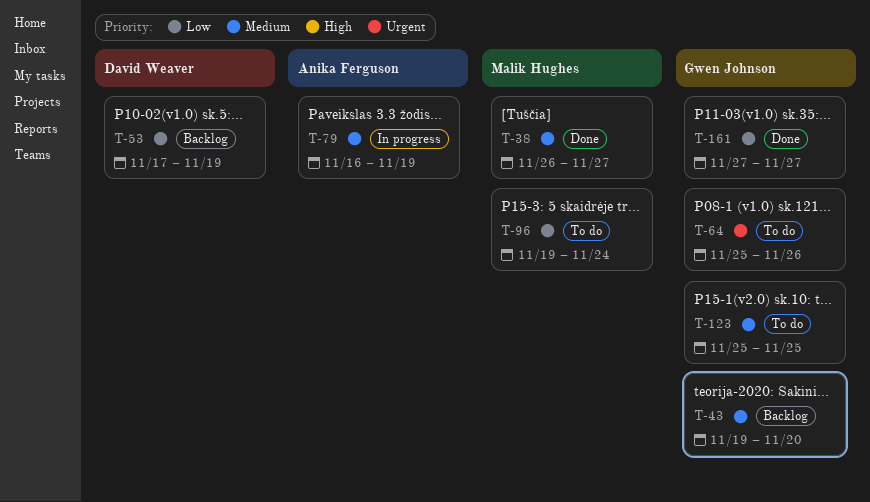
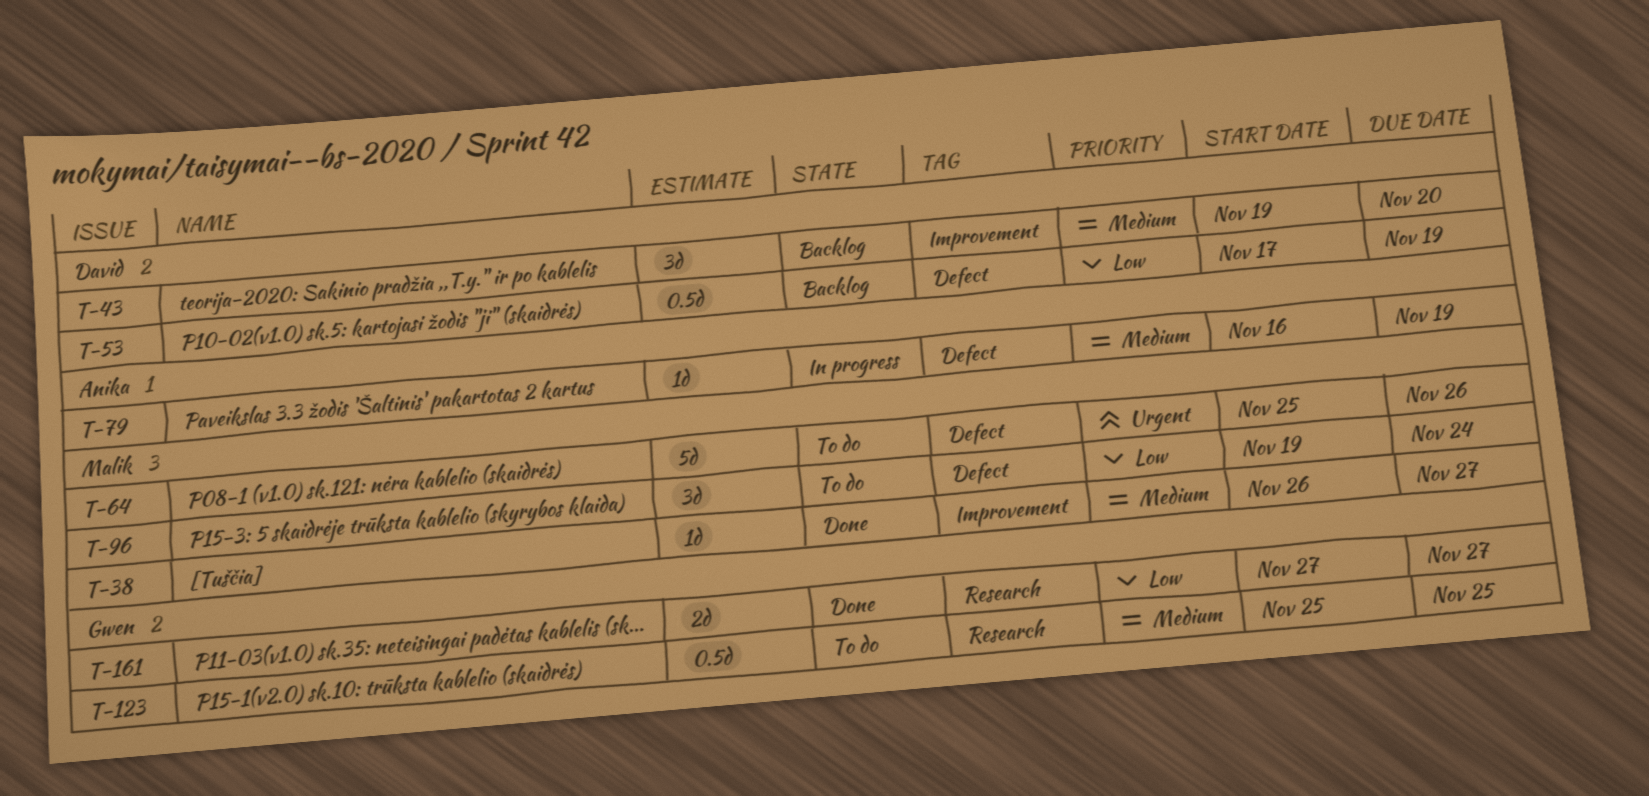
T-43, owner: Gwen Johnson -> David Weaver
T-64, owner: Gwen Johnson -> Malik Hughes

